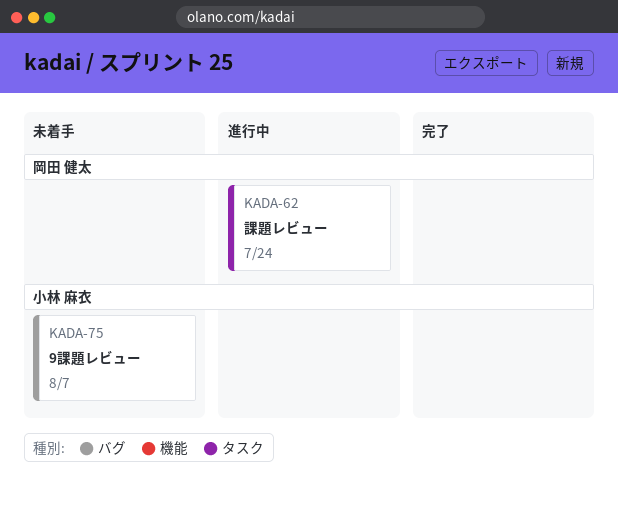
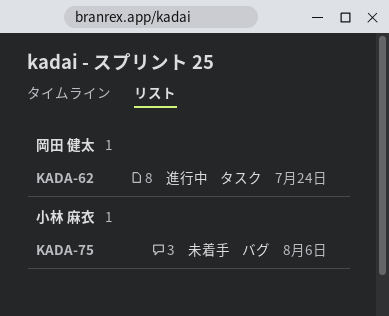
KADA-75, due: Aug 7 -> Aug 6

